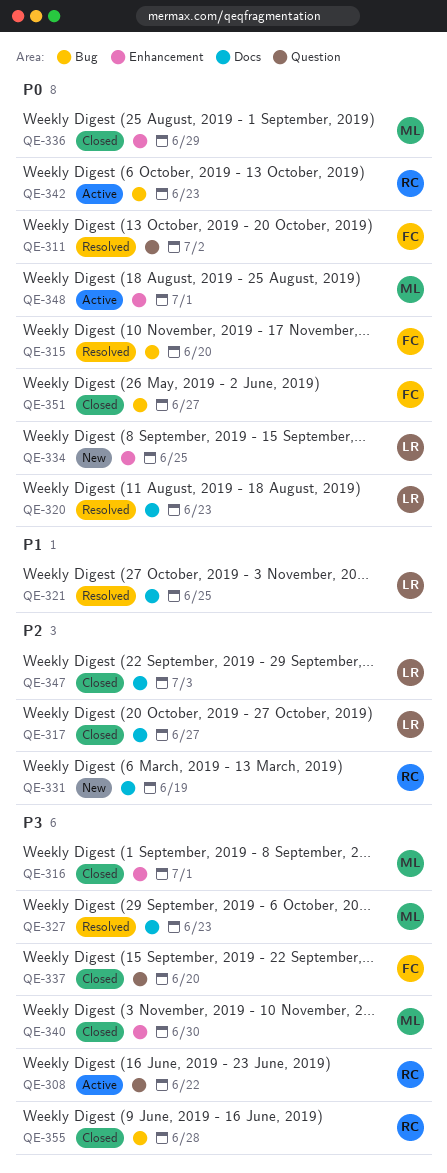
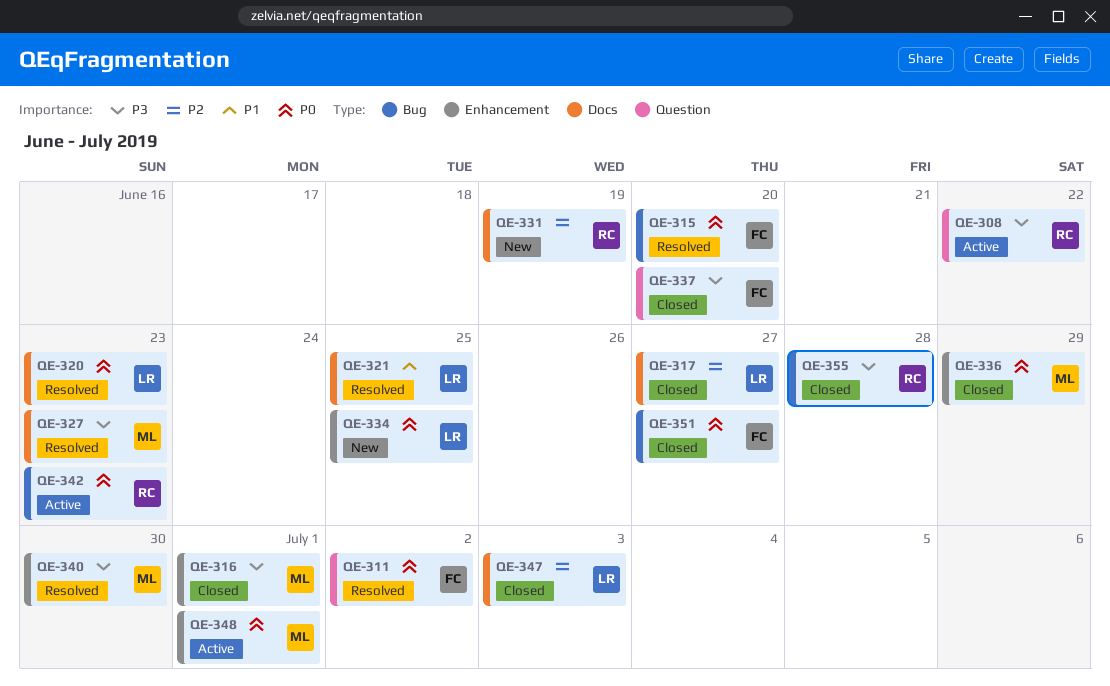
QE-340, status: Closed -> Resolved

